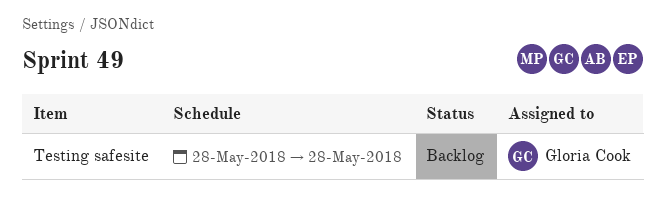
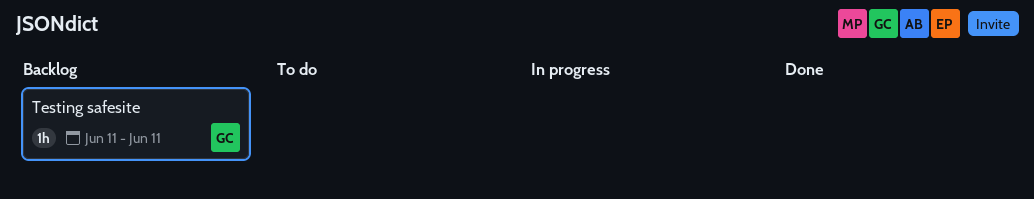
Testing safesite, start: May 28 -> Jun 11
Testing safesite, due: May 28 -> Jun 11

